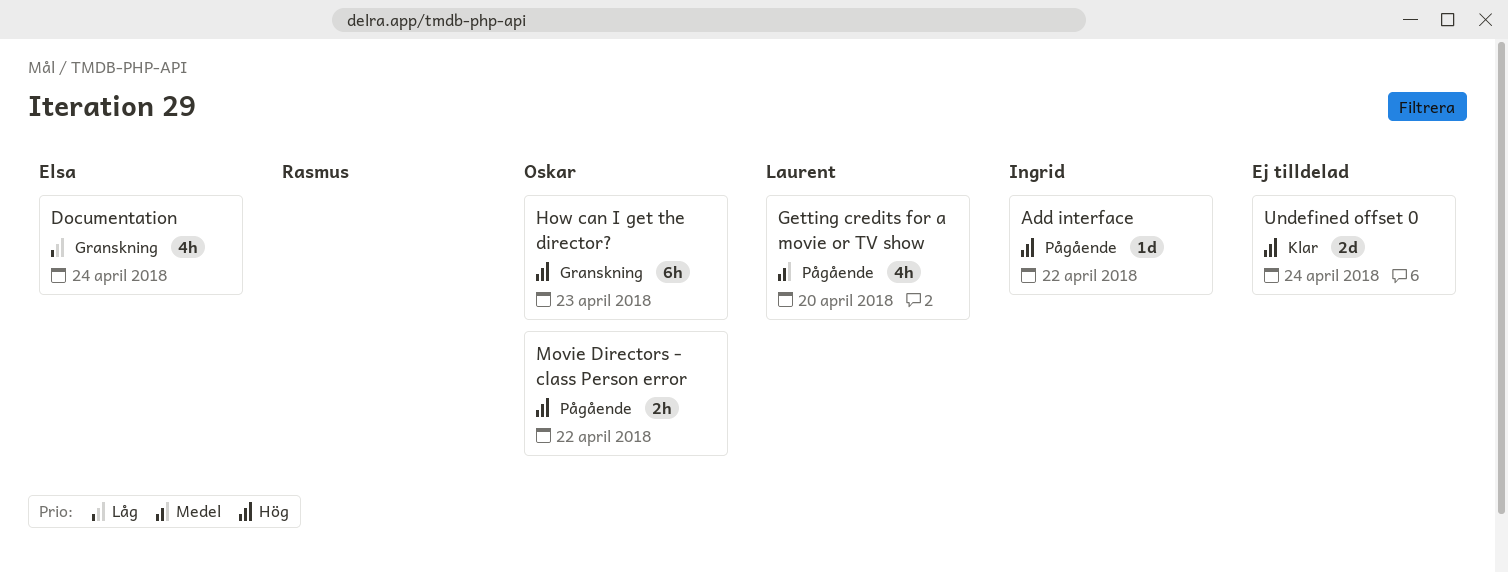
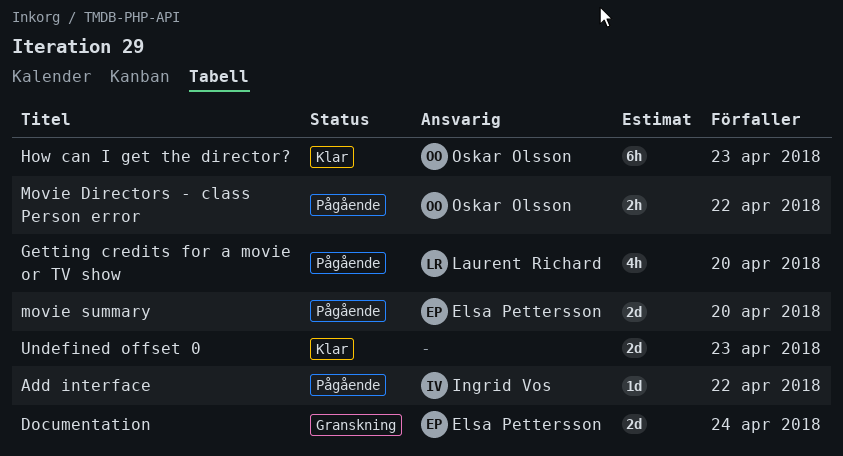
Documentation, estimate: 4h -> 2d
How can I get the director?, status: Granskning -> Klar
movie summary: none -> present
Undefined offset 0, due: Apr 24 -> Apr 23

